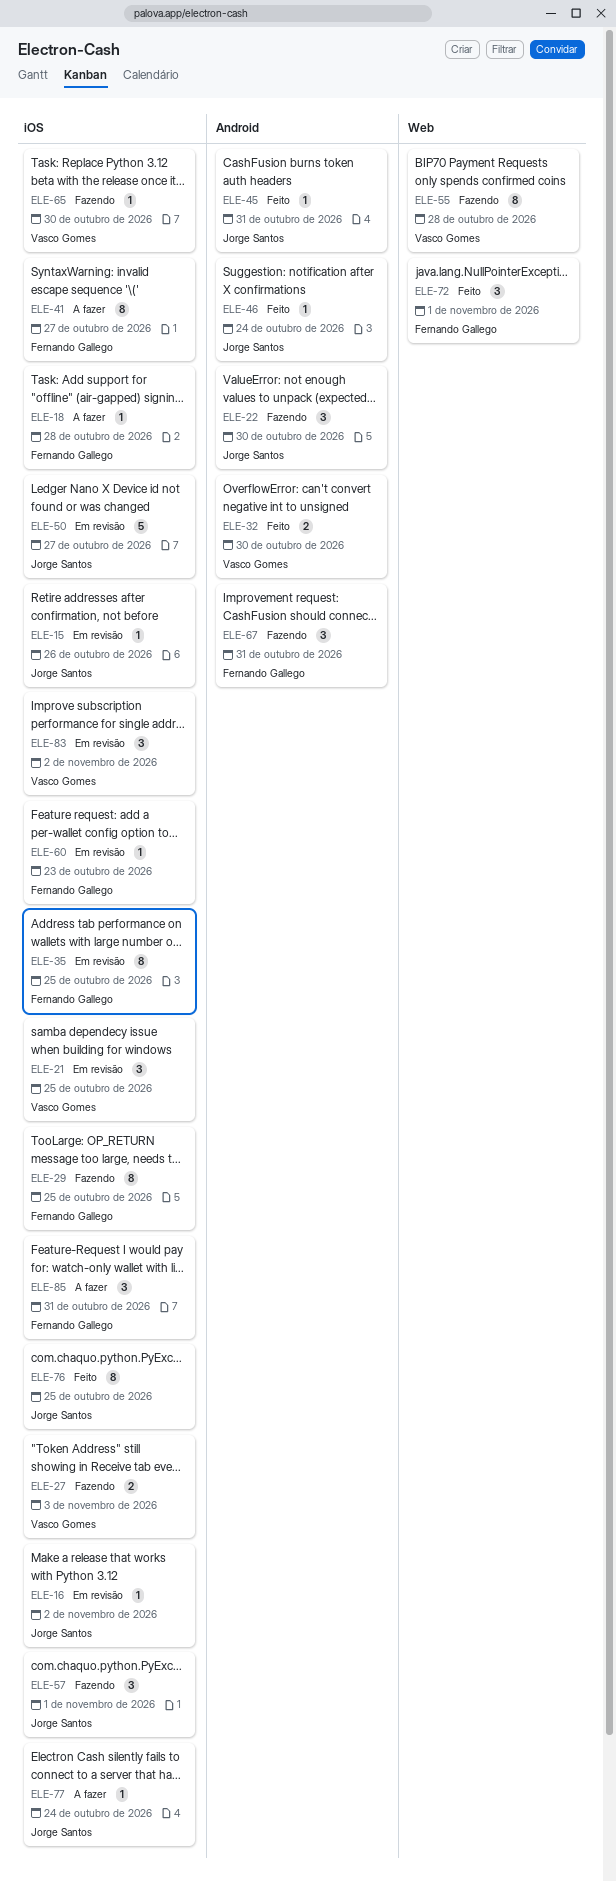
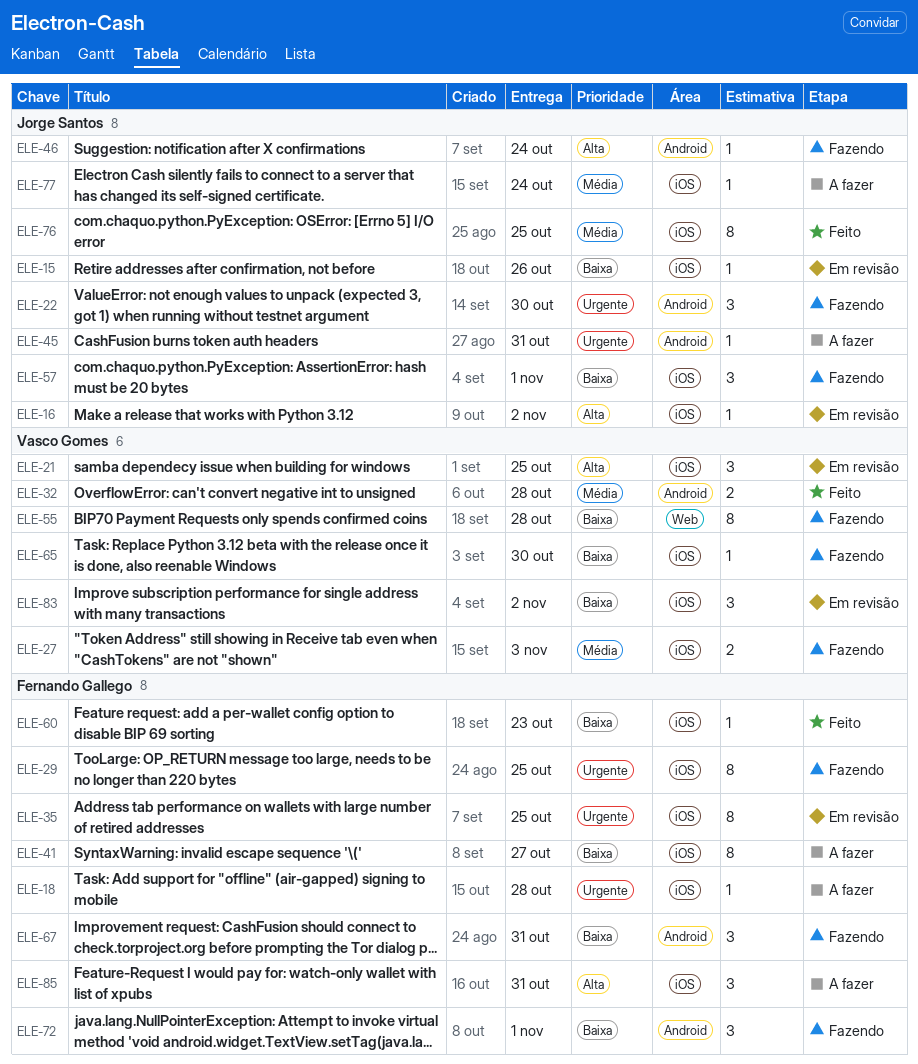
ELE-32, due: Oct 30 -> Oct 28
ELE-45, status: Feito -> A fazer
ELE-46, status: Feito -> Fazendo
ELE-50: present -> none
ELE-60, status: Em revisão -> Feito
ELE-72, status: Feito -> Fazendo
ELE-72, label: Web -> Android

